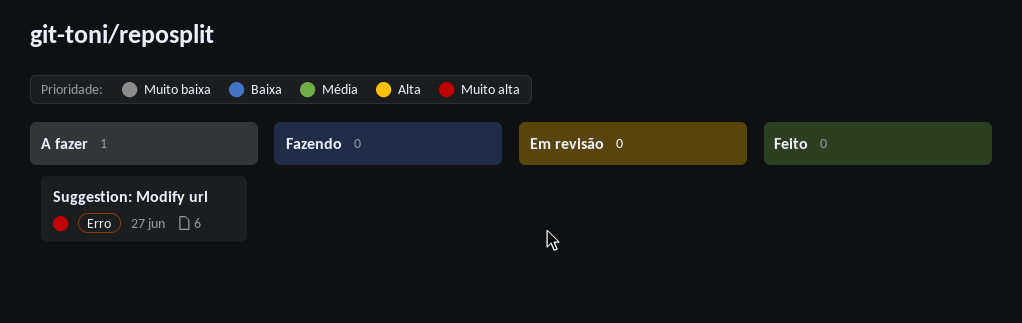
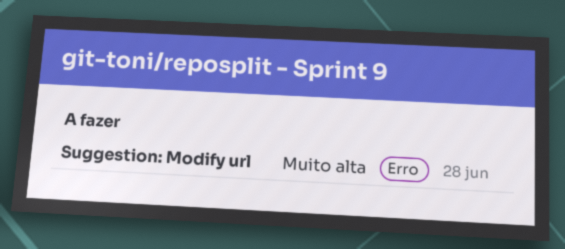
Suggestion: Modify url, due: Jun 27 -> Jun 28

